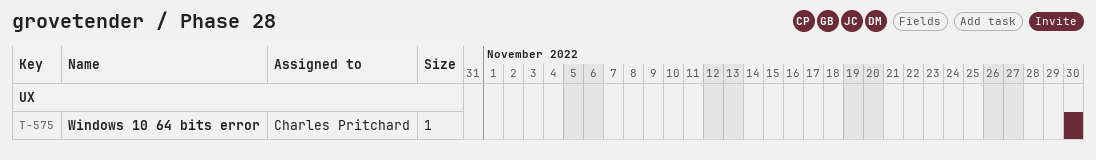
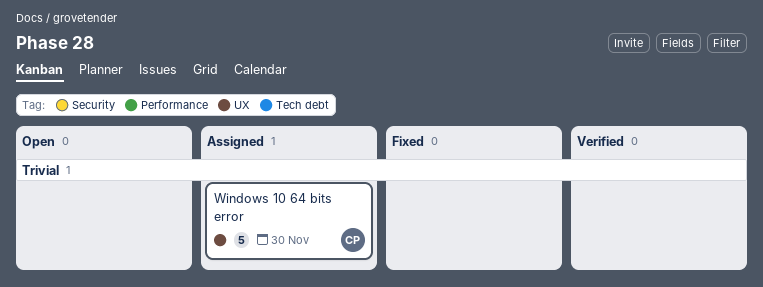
Windows 10 64 bits error, estimate: 1 -> 5

